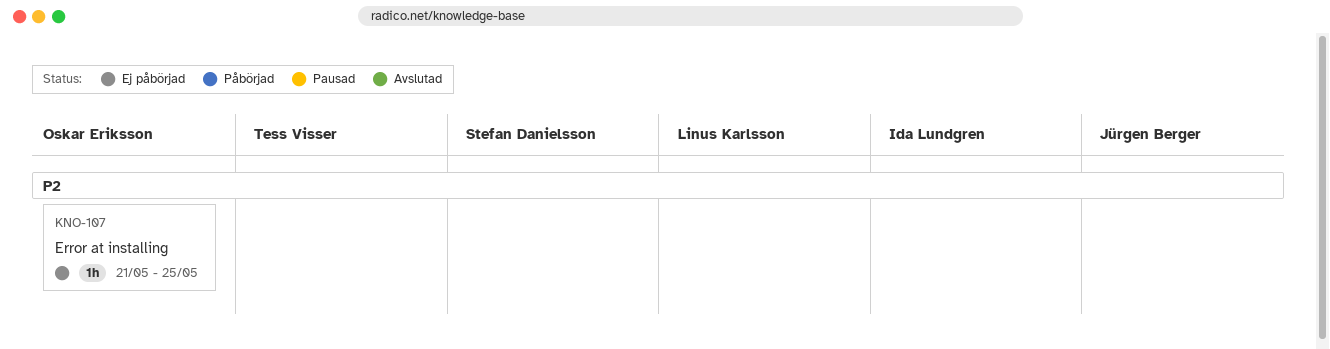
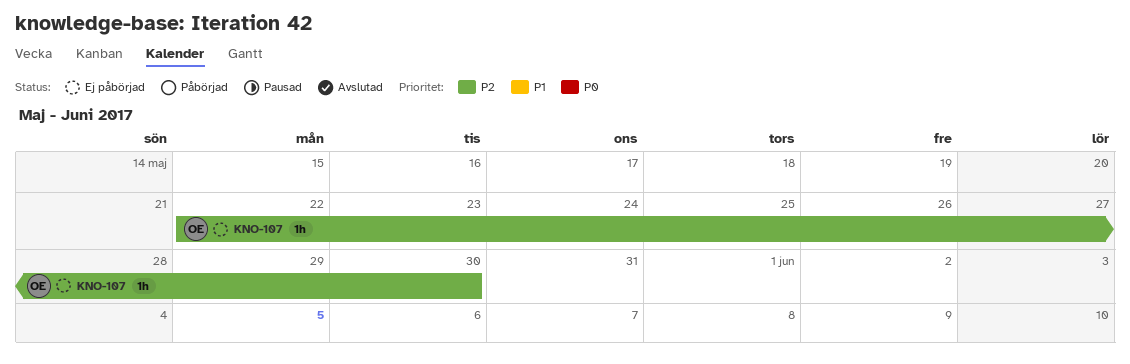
KNO-107, start: May 21 -> May 22
KNO-107, due: May 25 -> May 30

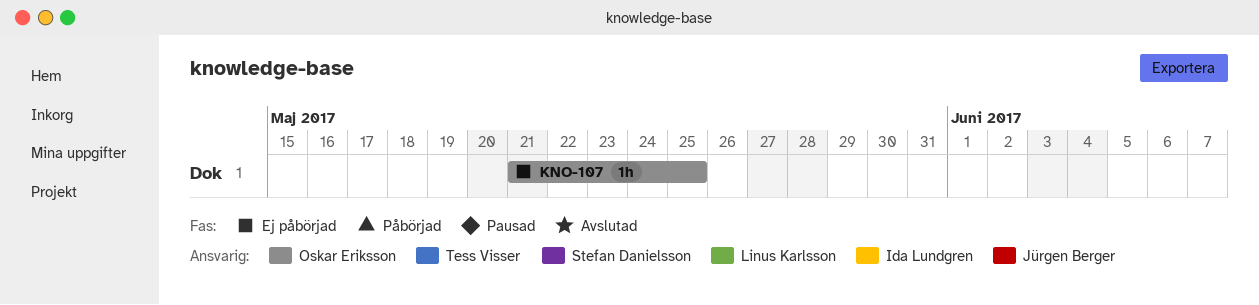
KNO-107, start: May 22 -> May 21
KNO-107, due: May 30 -> May 25

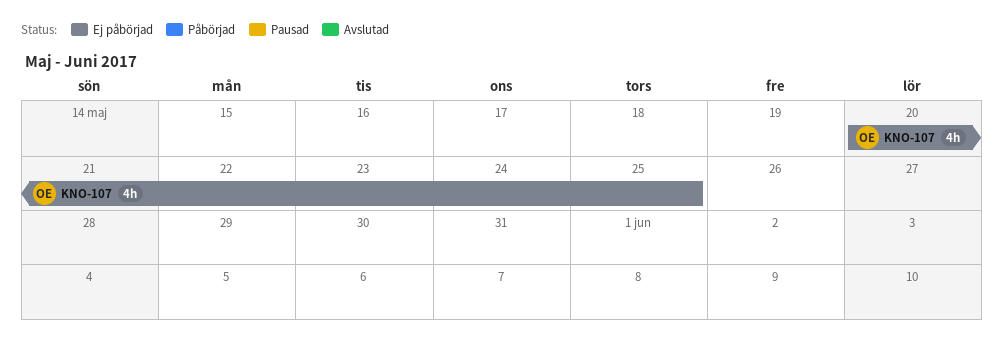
KNO-107, estimate: 1h -> 4h
KNO-107, start: May 21 -> May 20

